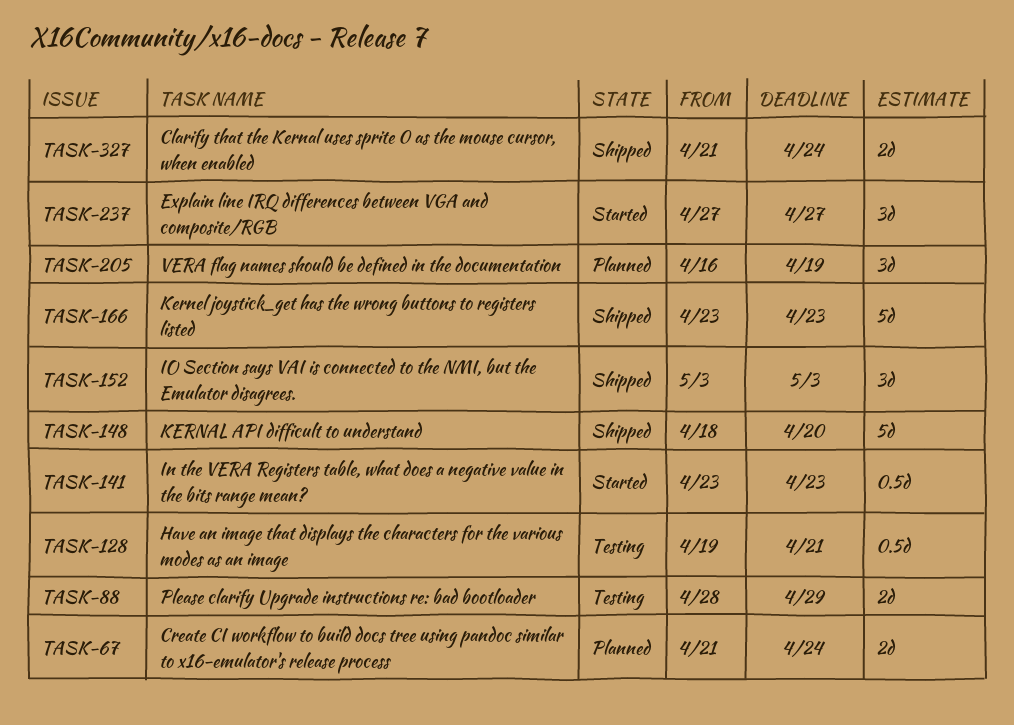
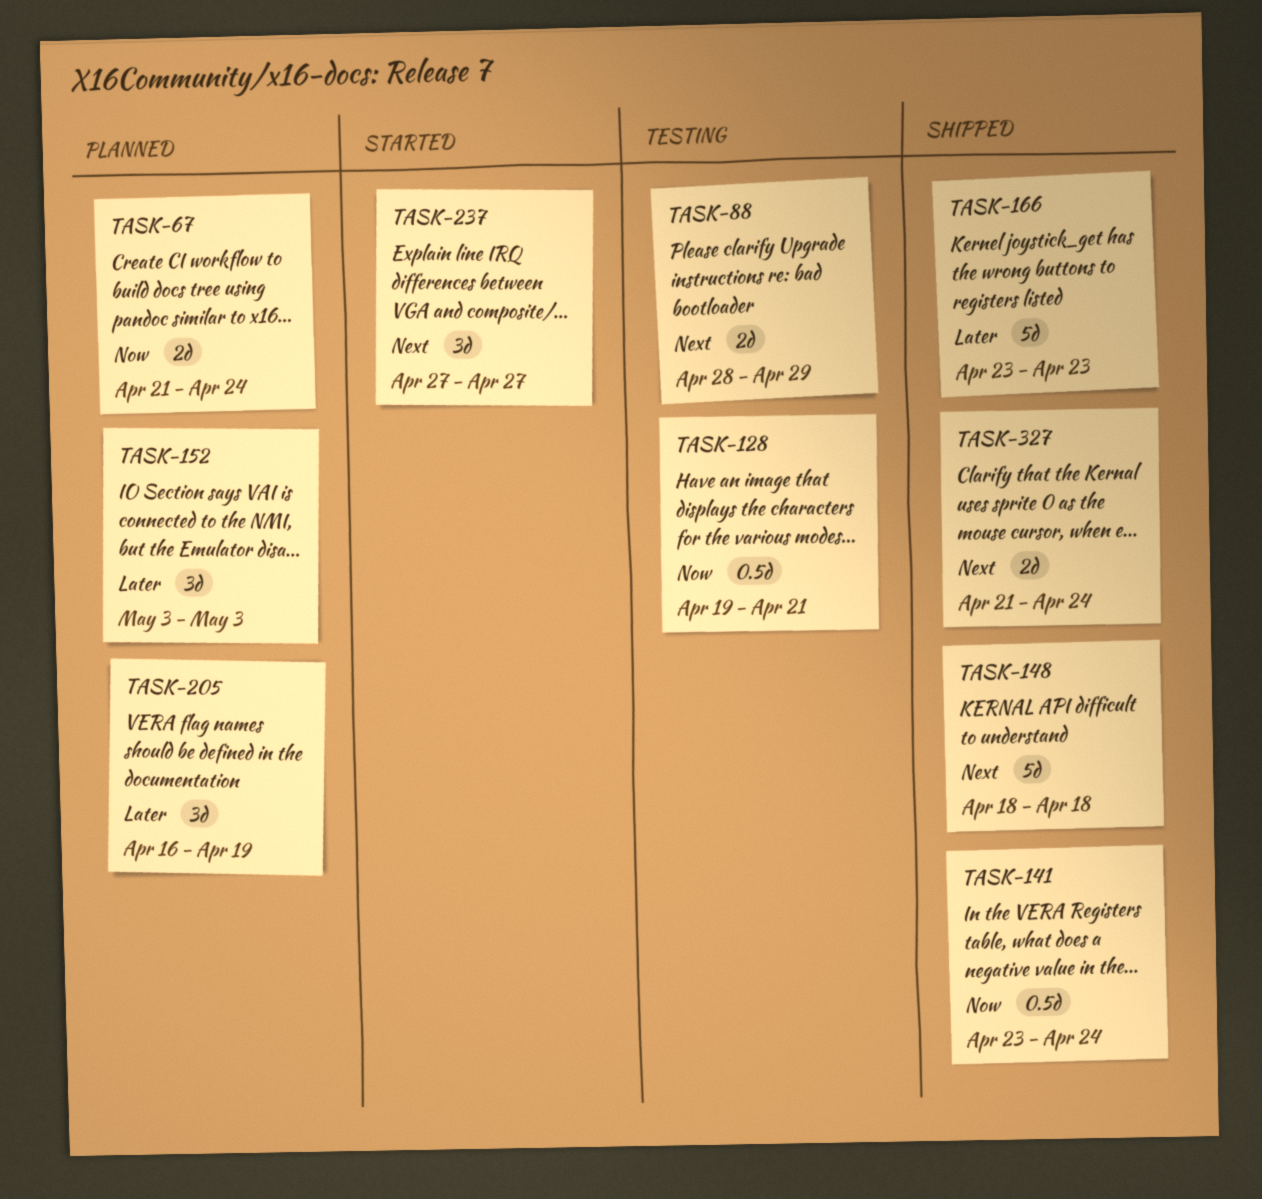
TASK-141, status: Started -> Shipped
TASK-141, due: Apr 23 -> Apr 24
TASK-148, due: Apr 20 -> Apr 18
TASK-152, status: Shipped -> Planned

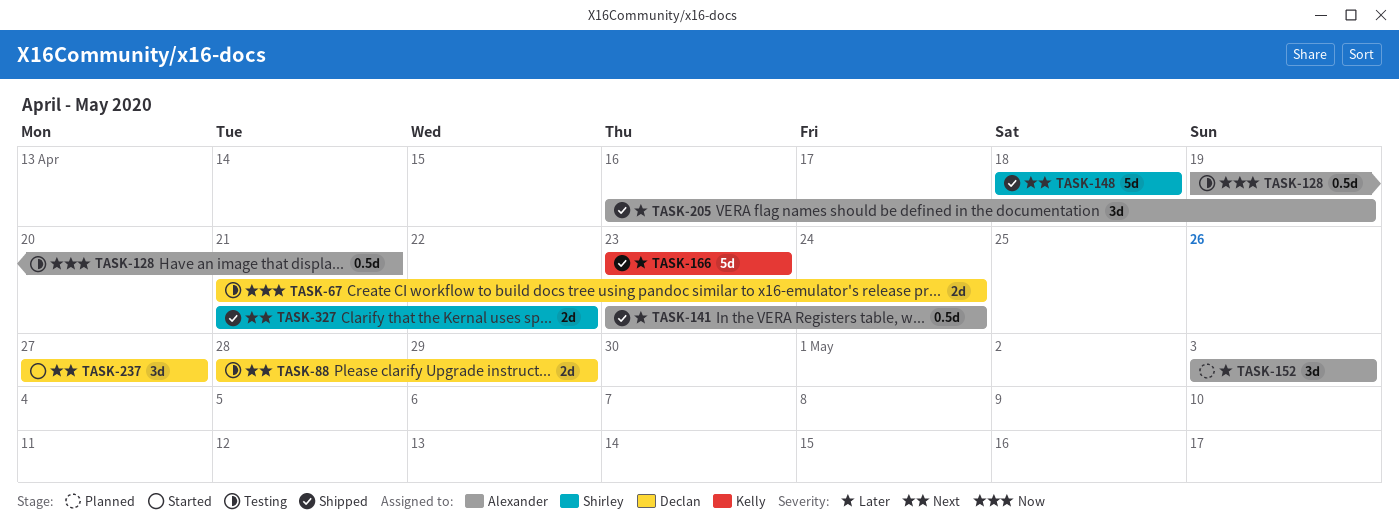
TASK-67, status: Planned -> Testing
TASK-141, priority: Now -> Later
TASK-205, status: Planned -> Shipped
TASK-327, due: Apr 24 -> Apr 22

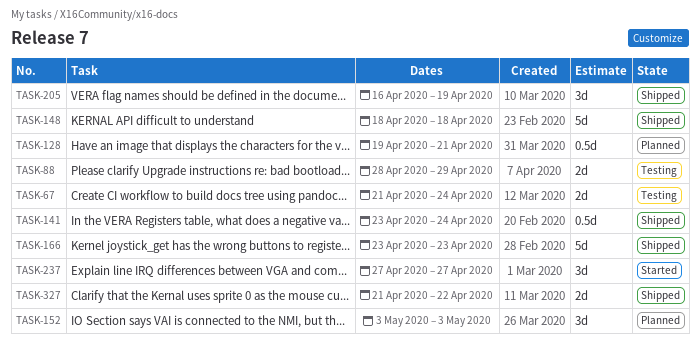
TASK-128, status: Testing -> Planned

